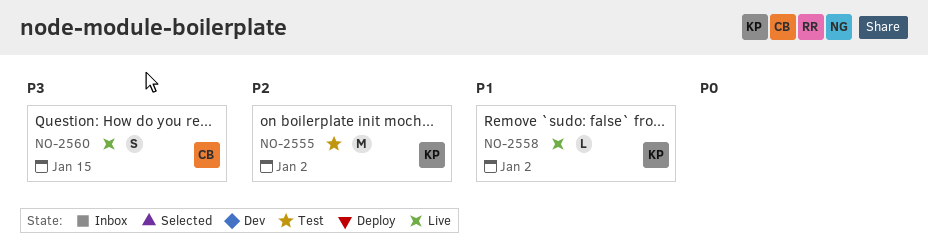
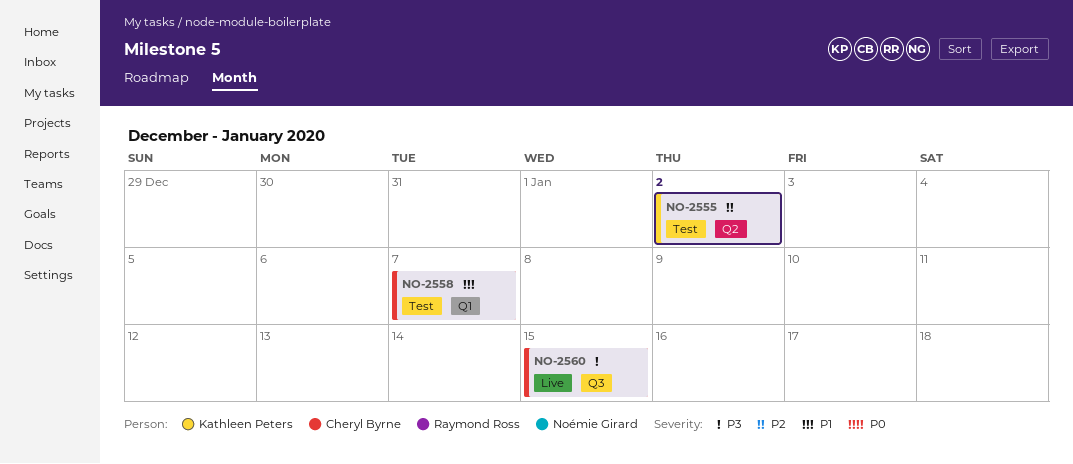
NO-2558, status: Live -> Test
NO-2558, owner: Kathleen Peters -> Cheryl Byrne
NO-2558, due: Jan 2 -> Jan 7

